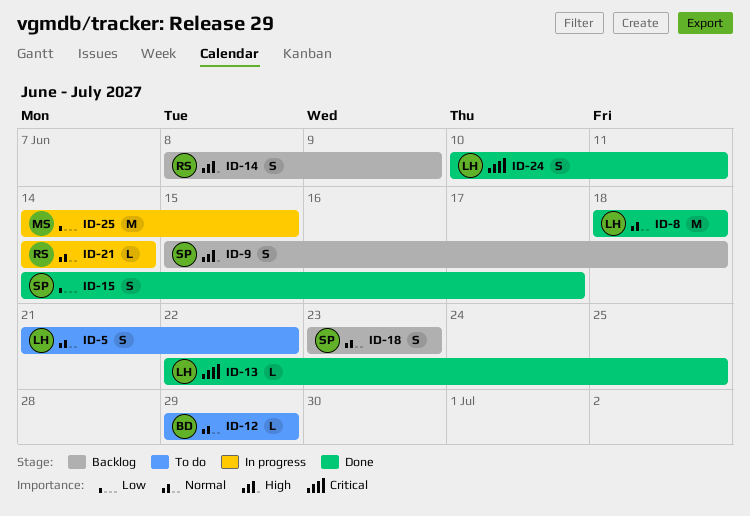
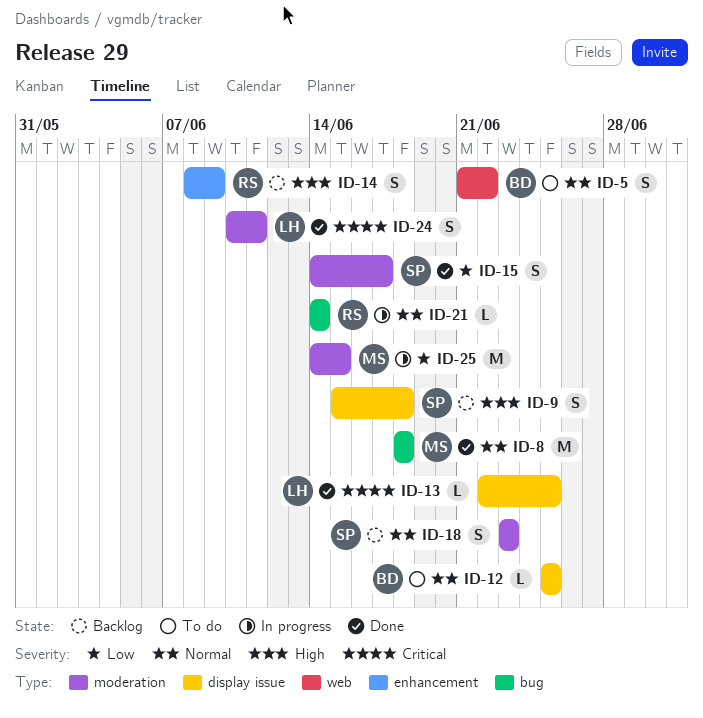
ID-5, owner: LH -> BD
ID-8, owner: LH -> MS
ID-12, start: Jun 29 -> Jun 25
ID-12, due: Jun 29 -> Jun 25

